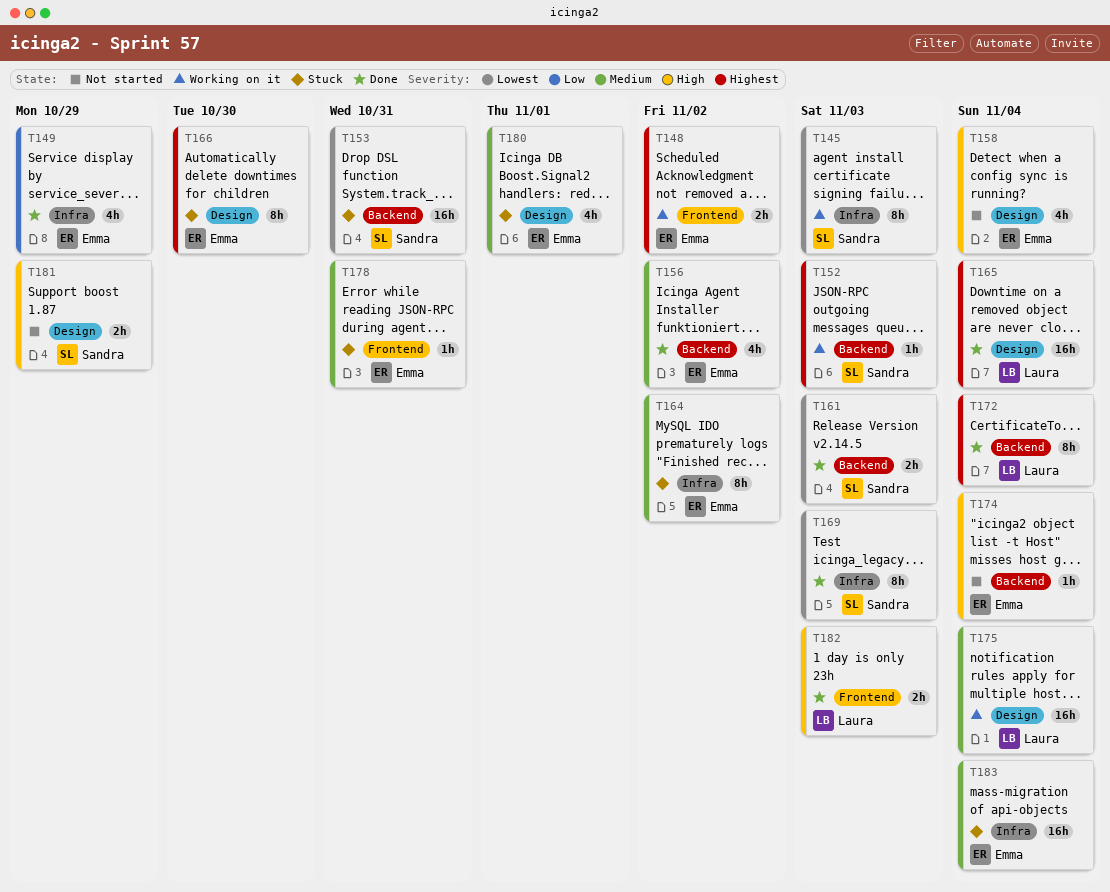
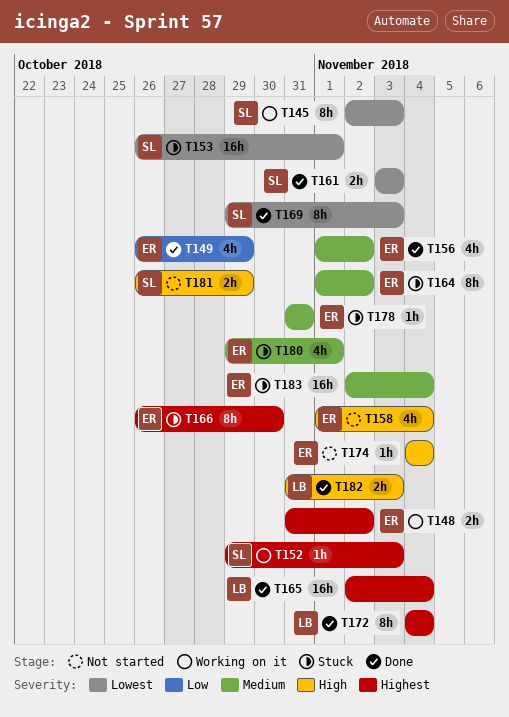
T153, due: Oct 31 -> Nov 1
T175: present -> none

